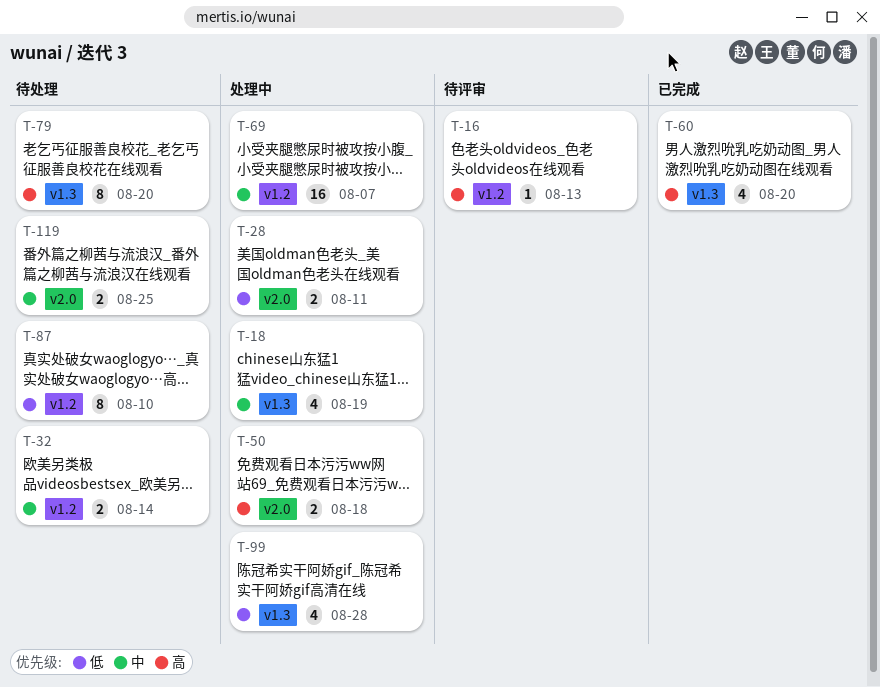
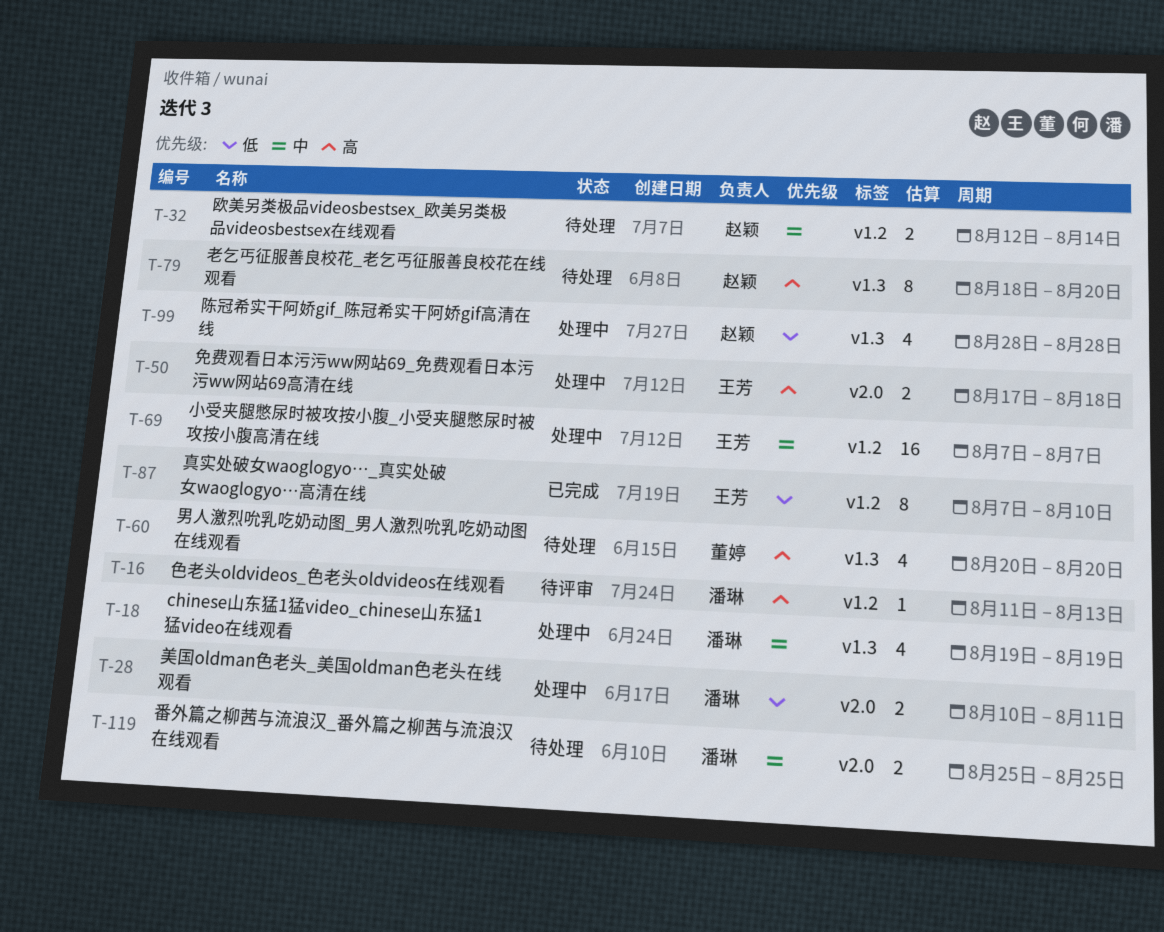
T-60, status: 已完成 -> 待处理
T-87, status: 待处理 -> 已完成

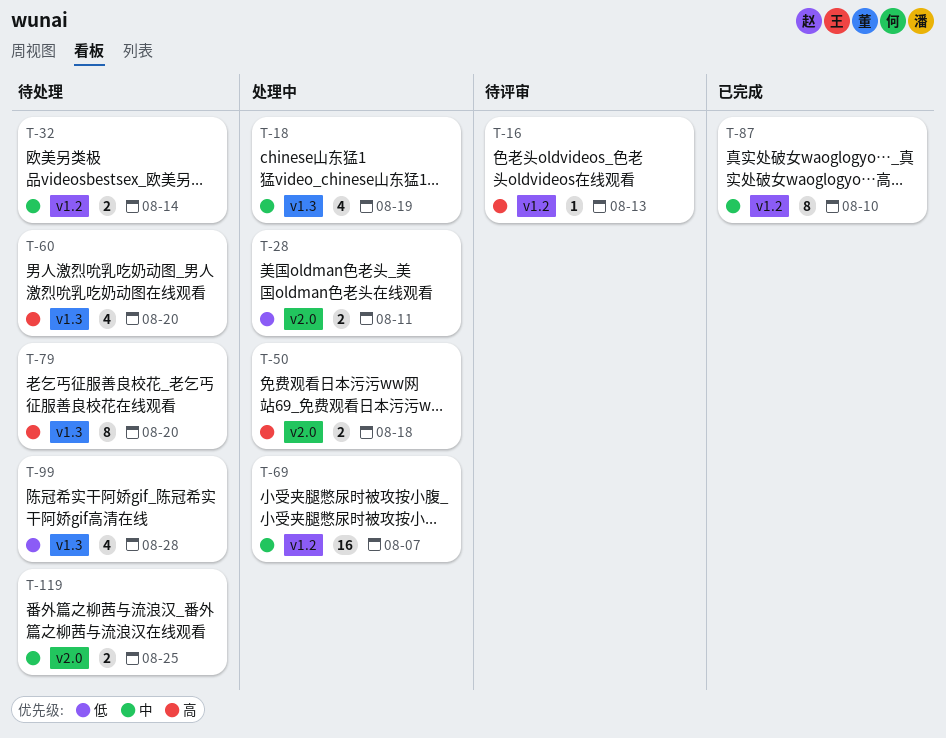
T-87, priority: 低 -> 中
T-99, status: 处理中 -> 待处理

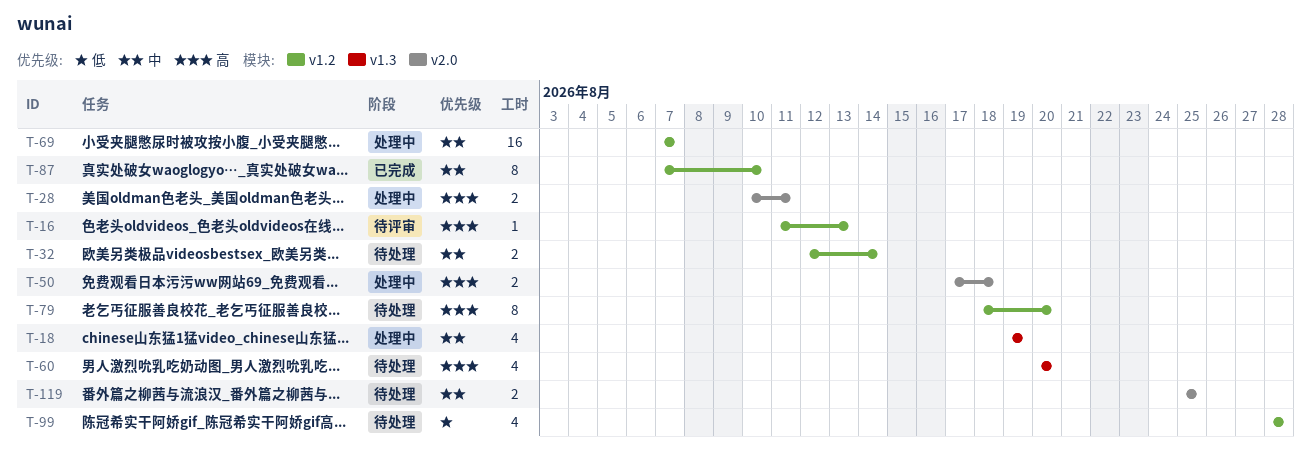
T-28, priority: 低 -> 高
T-79, label: v1.3 -> v1.2
T-99, label: v1.3 -> v1.2

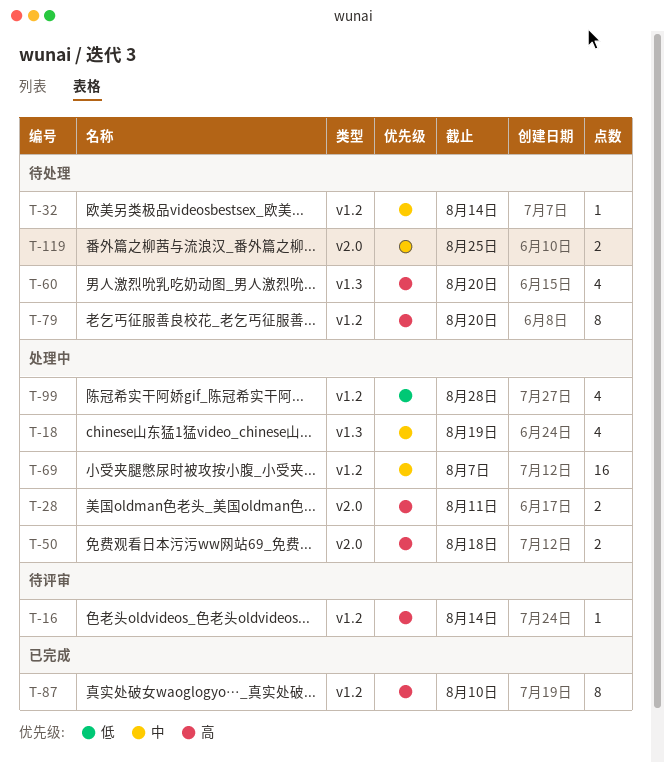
T-16, due: Aug 13 -> Aug 14
T-32, estimate: 2 -> 1
T-87, priority: 中 -> 高
T-99, status: 待处理 -> 处理中

